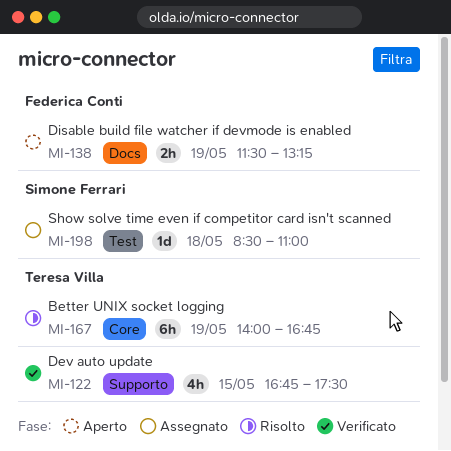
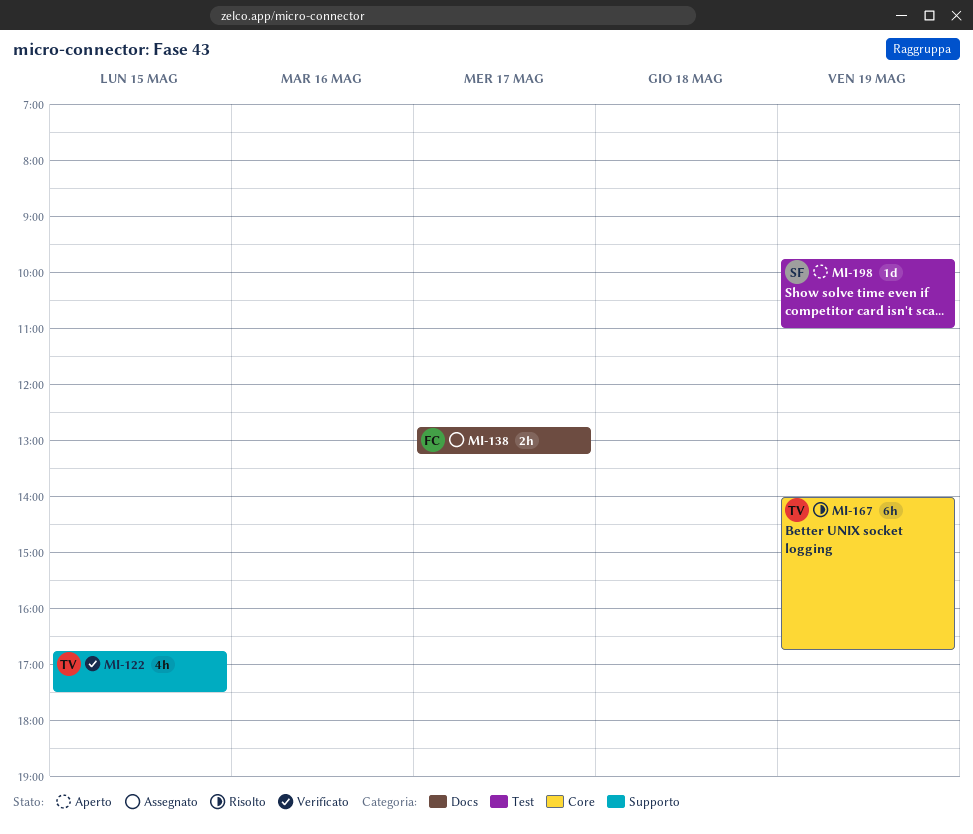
MI-138, status: Aperto -> Assegnato
MI-138, day: May 19 -> May 17
MI-138, begins: 11:30 -> 12:45
MI-198, status: Assegnato -> Aperto
MI-198, day: May 18 -> May 19
MI-198, begins: 08:30 -> 09:45

